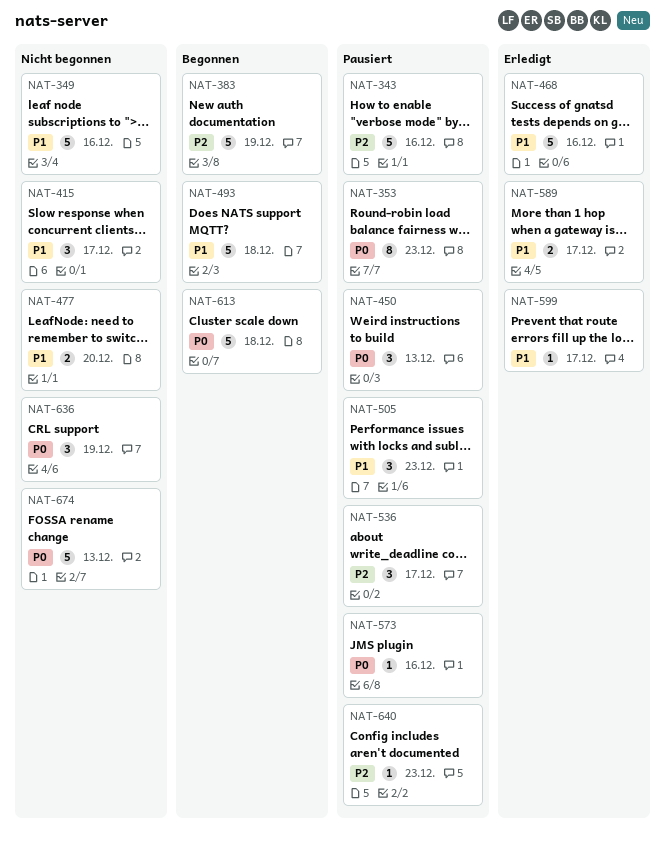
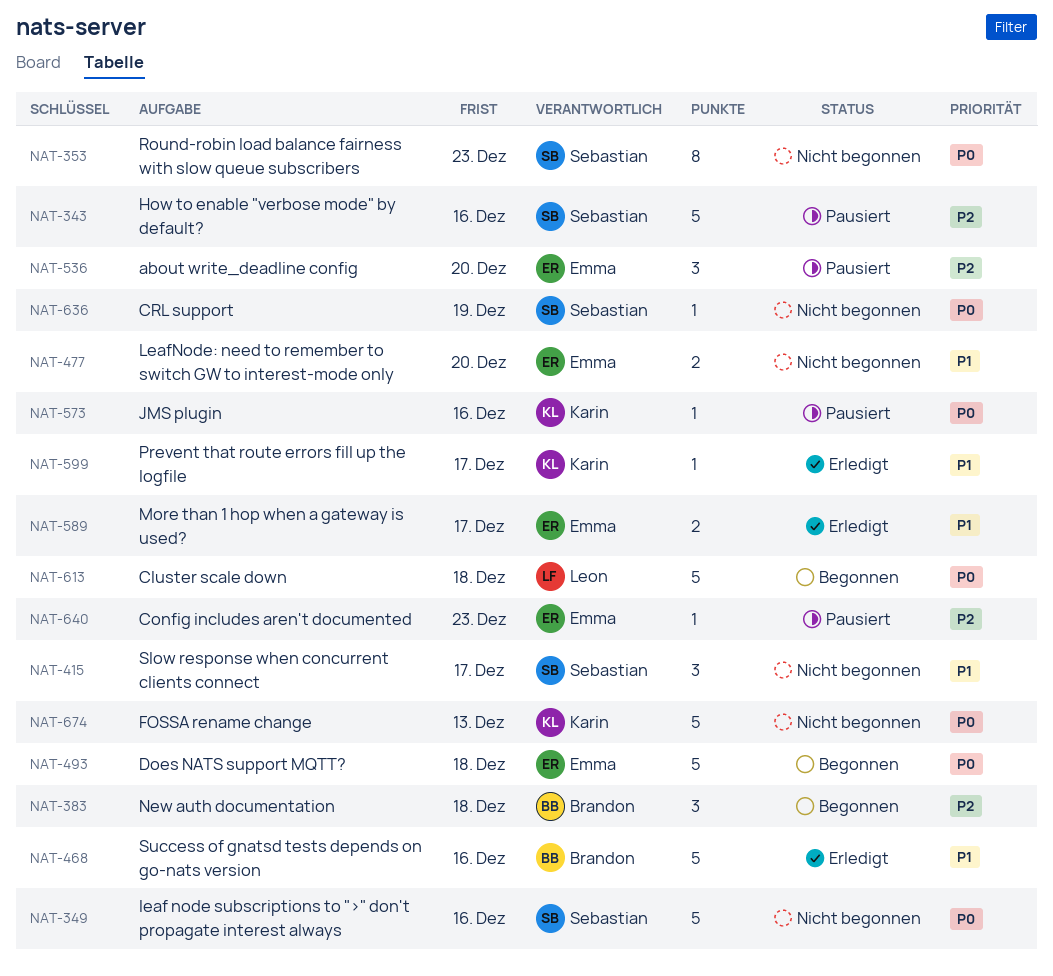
NAT-349, priority: P1 -> P0
NAT-353, status: Pausiert -> Nicht begonnen
NAT-383, estimate: 5 -> 3
NAT-383, due: Dec 19 -> Dec 18
NAT-450: present -> none
NAT-493, priority: P1 -> P0
NAT-505: present -> none
NAT-536, due: Dec 17 -> Dec 20
NAT-636, estimate: 3 -> 1

